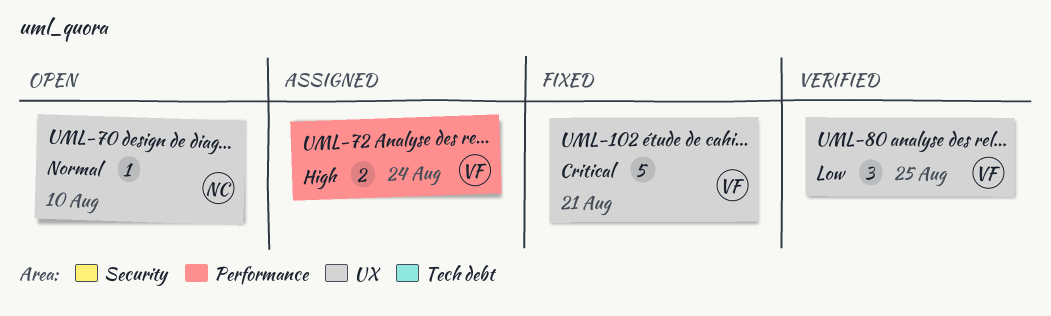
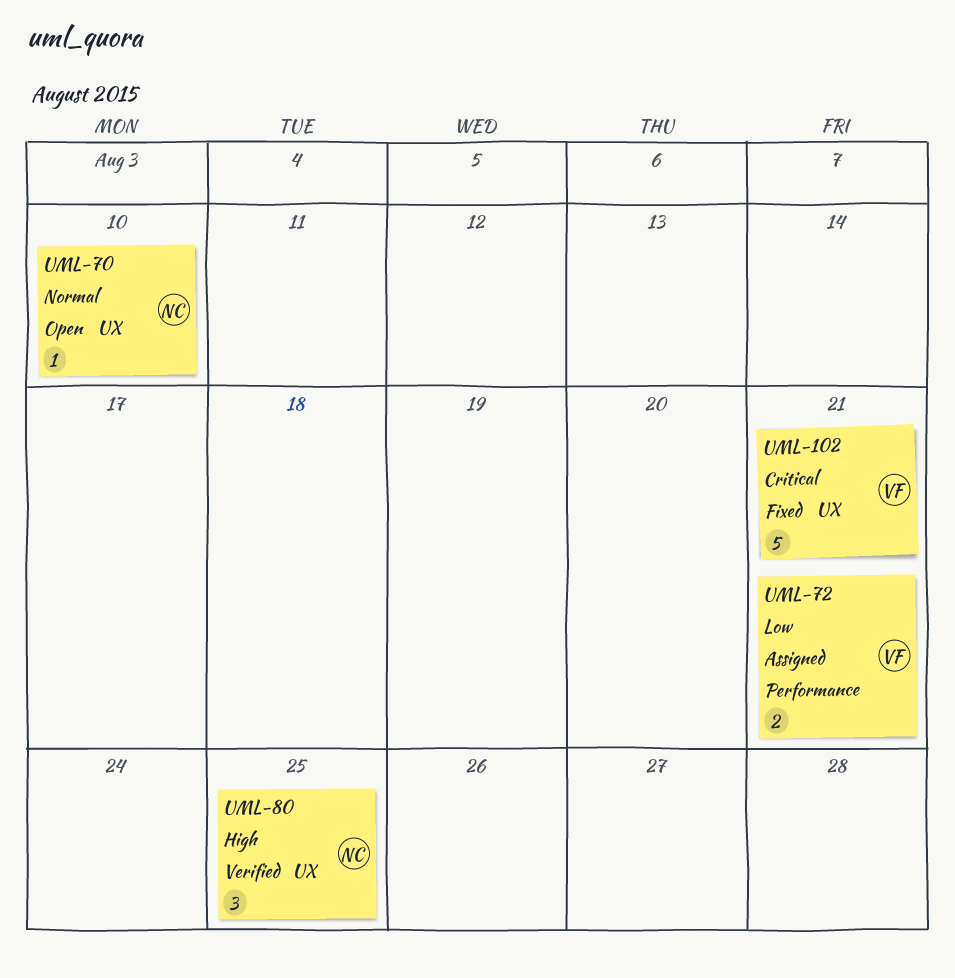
UML-72, priority: High -> Low
UML-72, due: Aug 24 -> Aug 21
UML-80, owner: VF -> NC
UML-80, priority: Low -> High

